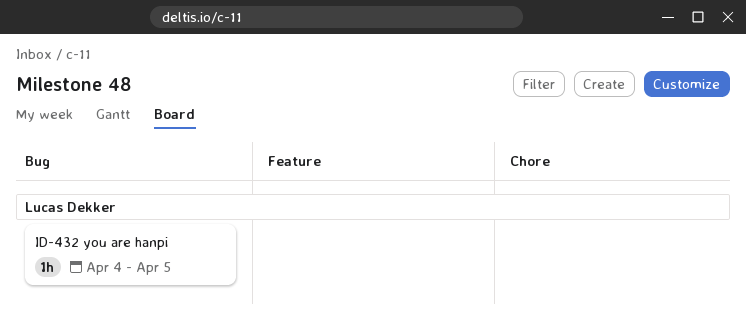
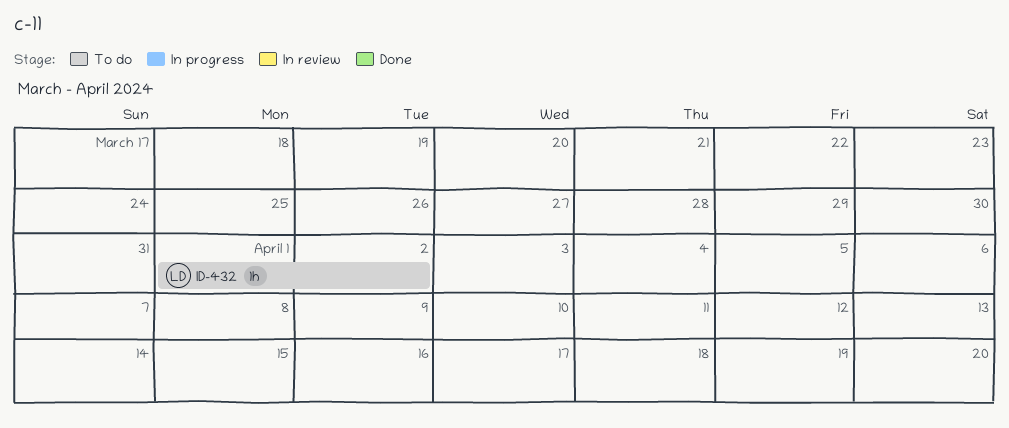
ID-432, start: Apr 4 -> Apr 1
ID-432, due: Apr 5 -> Apr 2

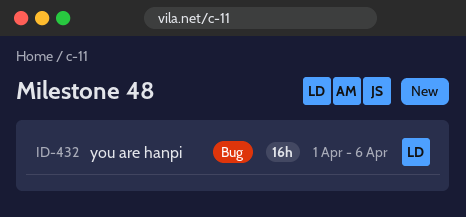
ID-432, estimate: 1h -> 16h
ID-432, due: Apr 2 -> Apr 6

